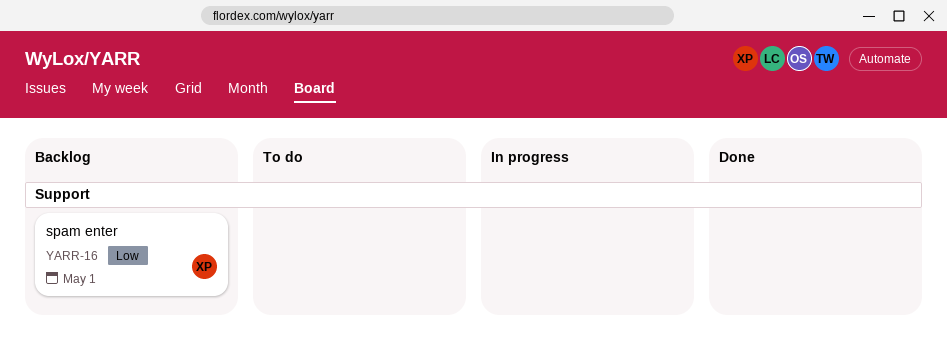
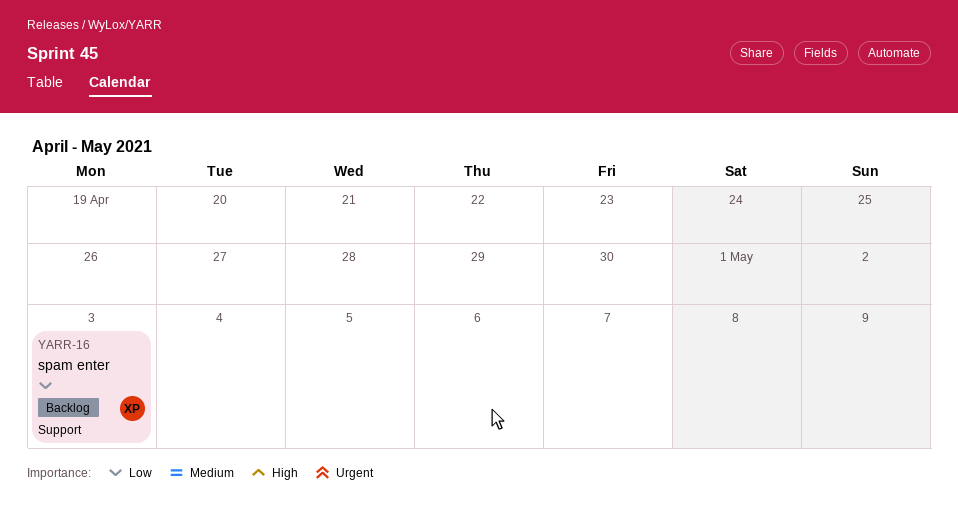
YARR-16, due: May 1 -> May 3

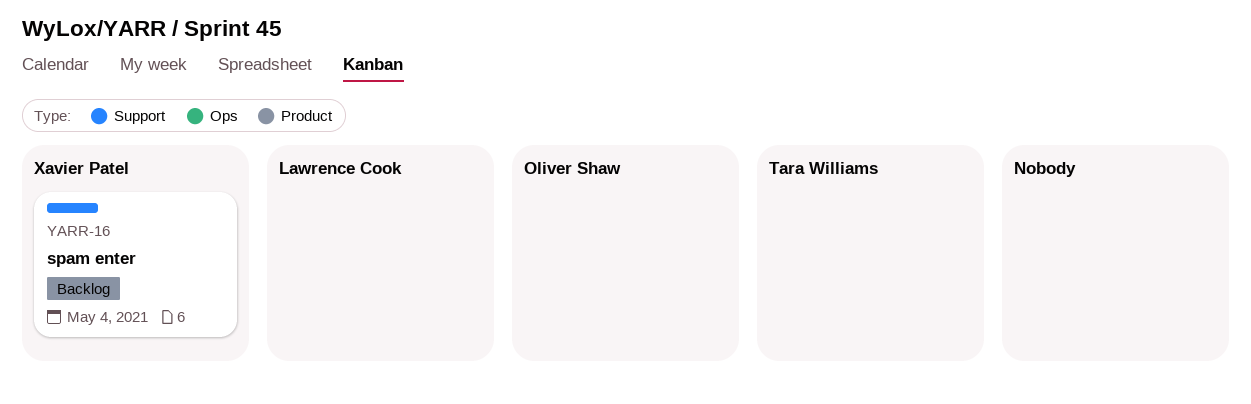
YARR-16, due: May 3 -> May 4

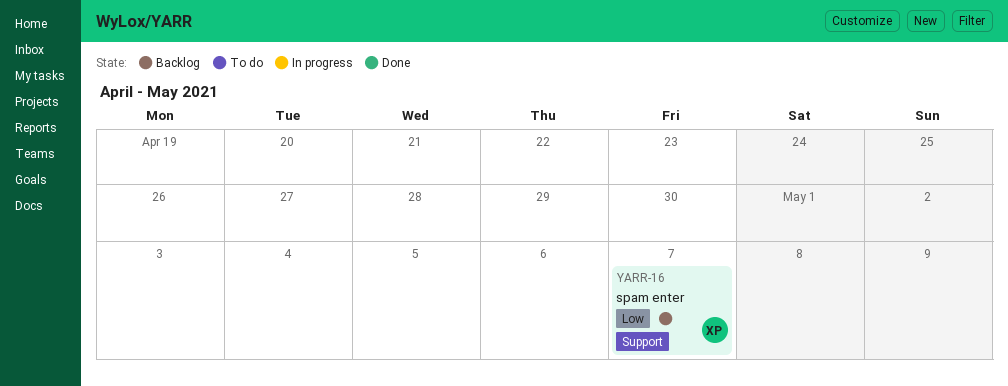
YARR-16, due: May 4 -> May 7

